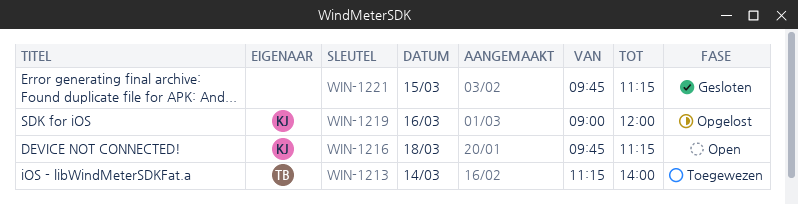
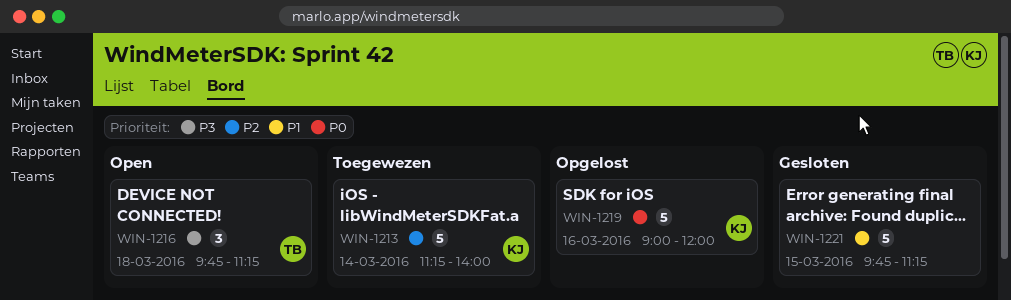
WIN-1213, owner: TB -> KJ
WIN-1216, owner: KJ -> TB

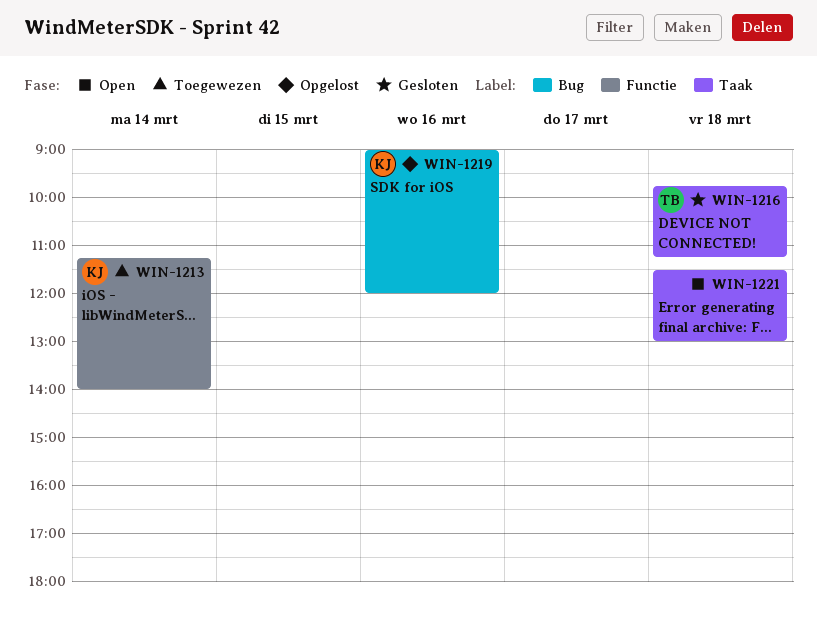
WIN-1216, status: Open -> Gesloten
WIN-1221, status: Gesloten -> Open
WIN-1221, day: Mar 15 -> Mar 18
WIN-1221, begins: 09:45 -> 11:30
WIN-1221, ends: 11:15 -> 13:00

